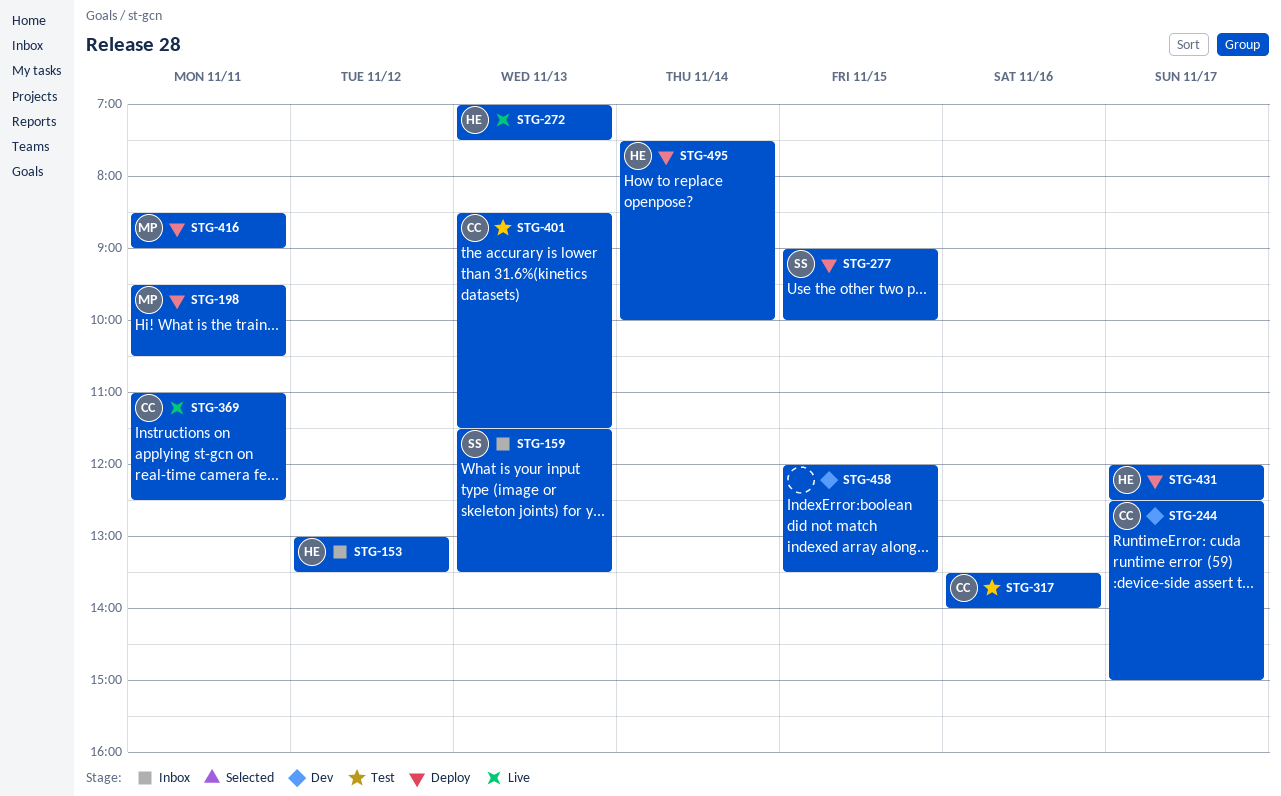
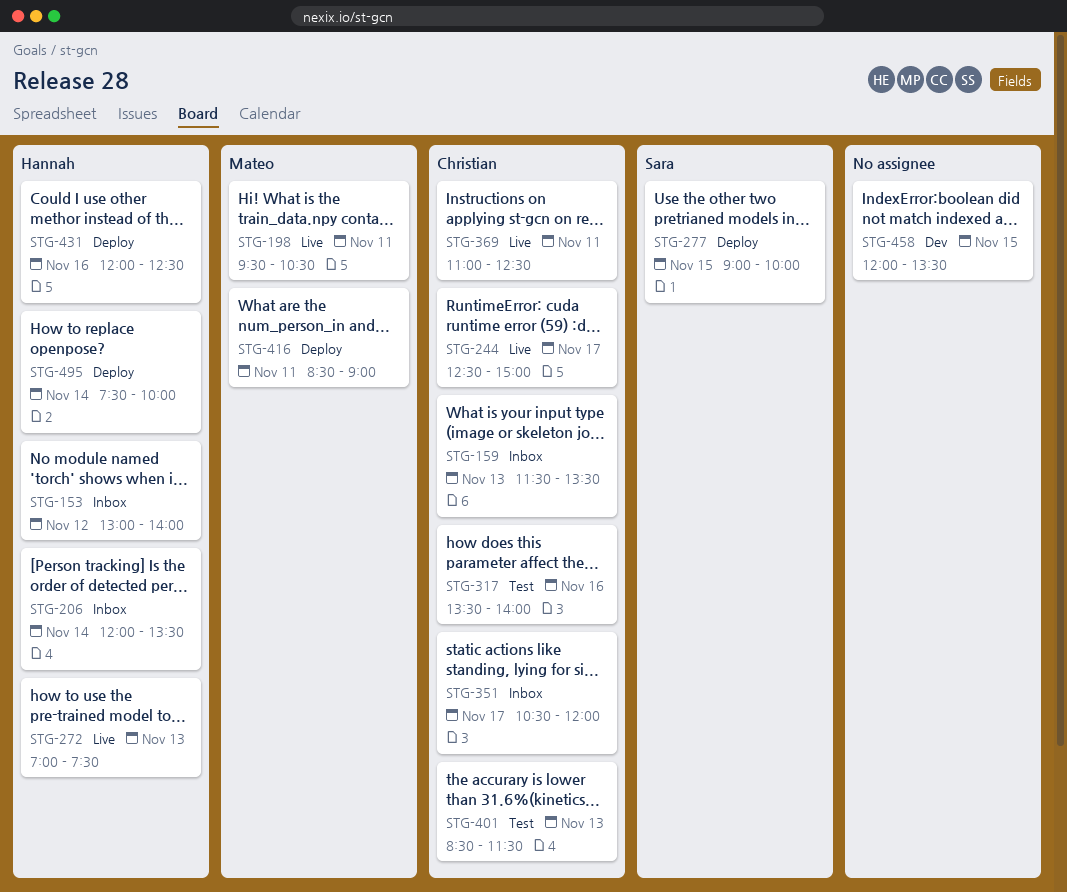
STG-153, ends: 13:30 -> 14:00
STG-159, owner: Sara -> Christian
STG-198, status: Deploy -> Live
STG-206: none -> present
STG-244, status: Dev -> Live
STG-351: none -> present
STG-431, day: Nov 17 -> Nov 16

